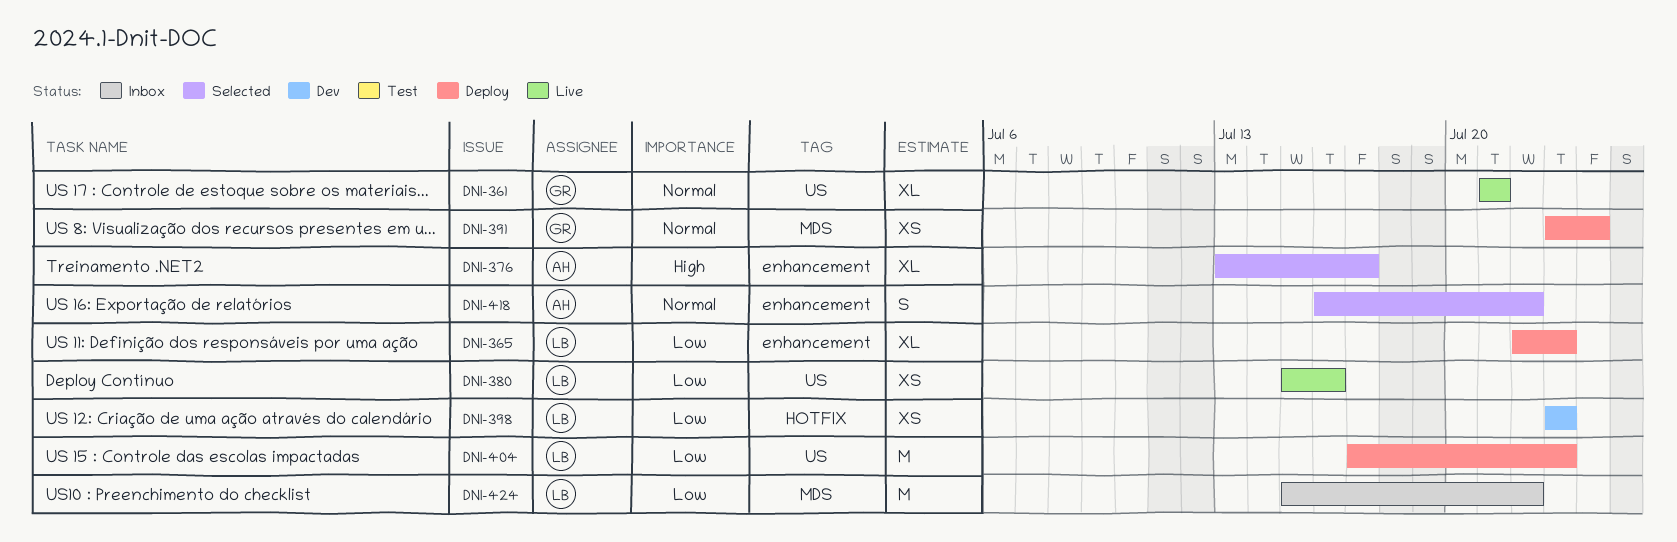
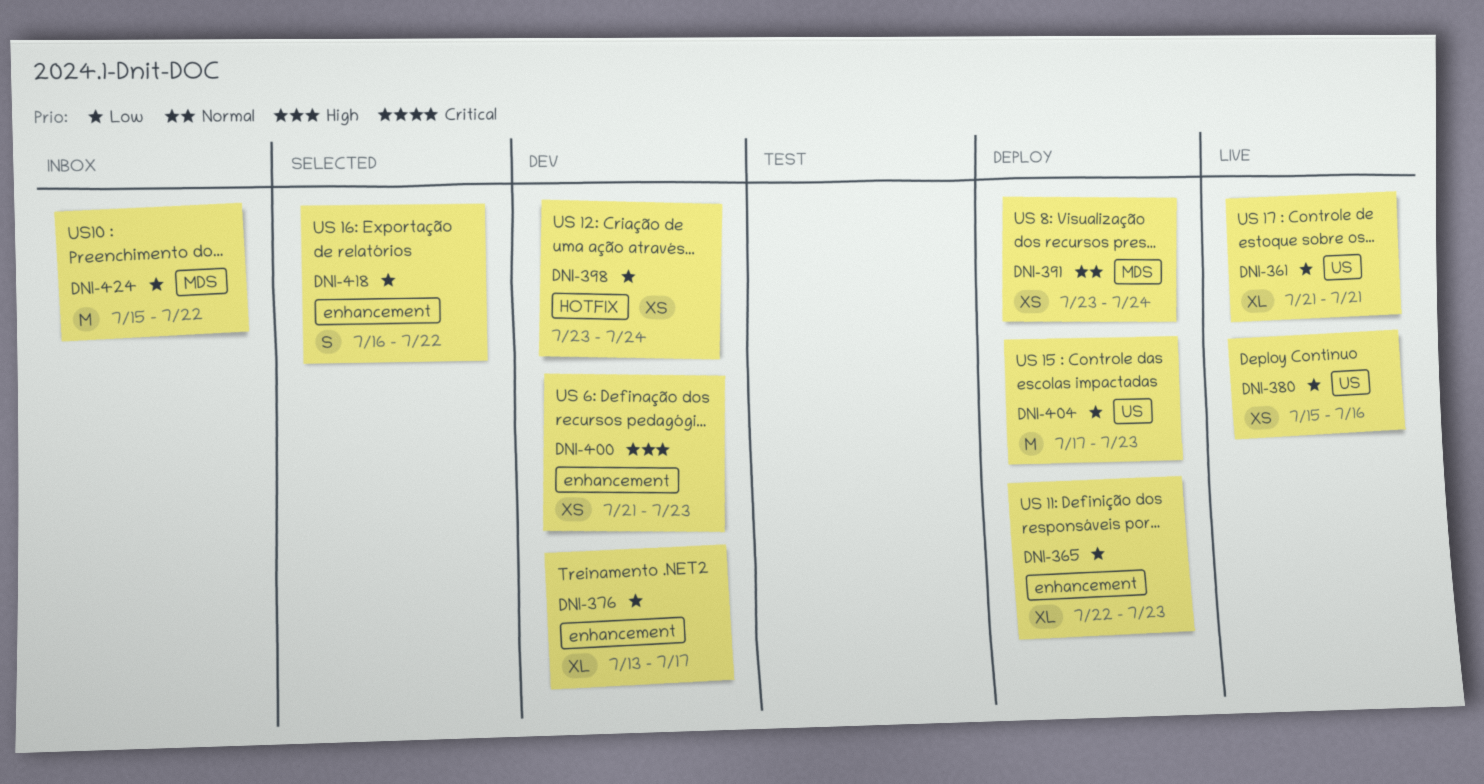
DNI-361, priority: Normal -> Low
DNI-376, status: Selected -> Dev
DNI-376, priority: High -> Low
DNI-398, due: Jul 23 -> Jul 24
DNI-400: none -> present
DNI-418, priority: Normal -> Low

